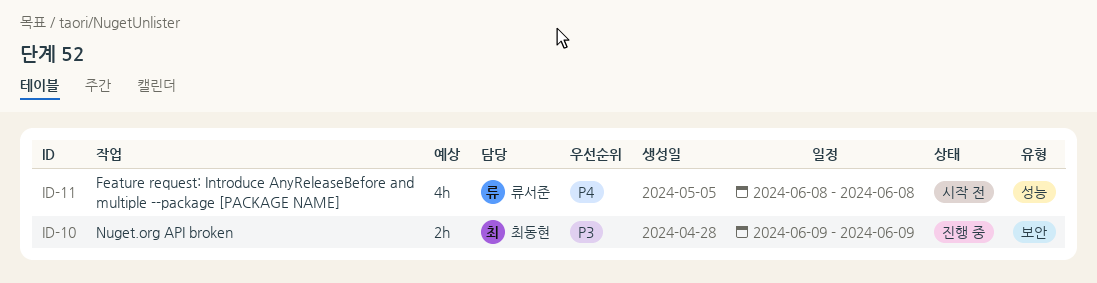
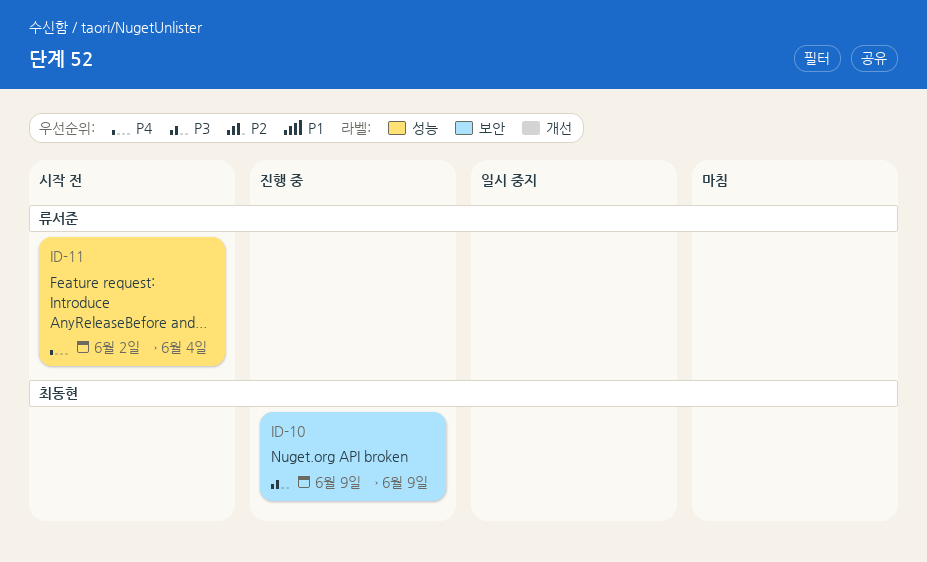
ID-11, start: Jun 8 -> Jun 2
ID-11, due: Jun 8 -> Jun 4

